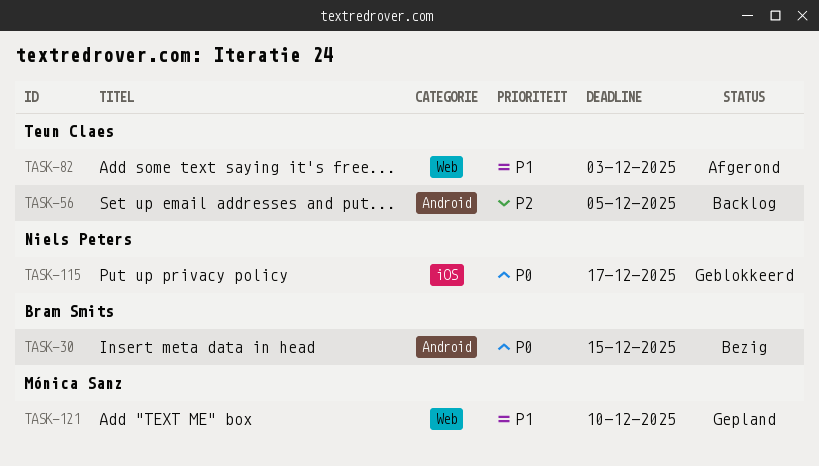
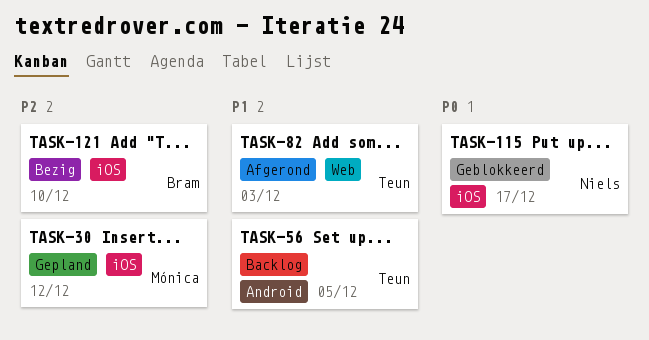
TASK-30, status: Bezig -> Gepland
TASK-30, owner: Bram Smits -> Mónica Sanz
TASK-30, priority: P0 -> P2
TASK-30, label: Android -> iOS
TASK-30, due: Dec 15 -> Dec 12
TASK-56, priority: P2 -> P1
TASK-121, status: Gepland -> Bezig
TASK-121, owner: Mónica Sanz -> Bram Smits
TASK-121, priority: P1 -> P2
TASK-121, label: Web -> iOS

